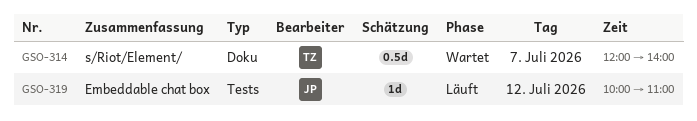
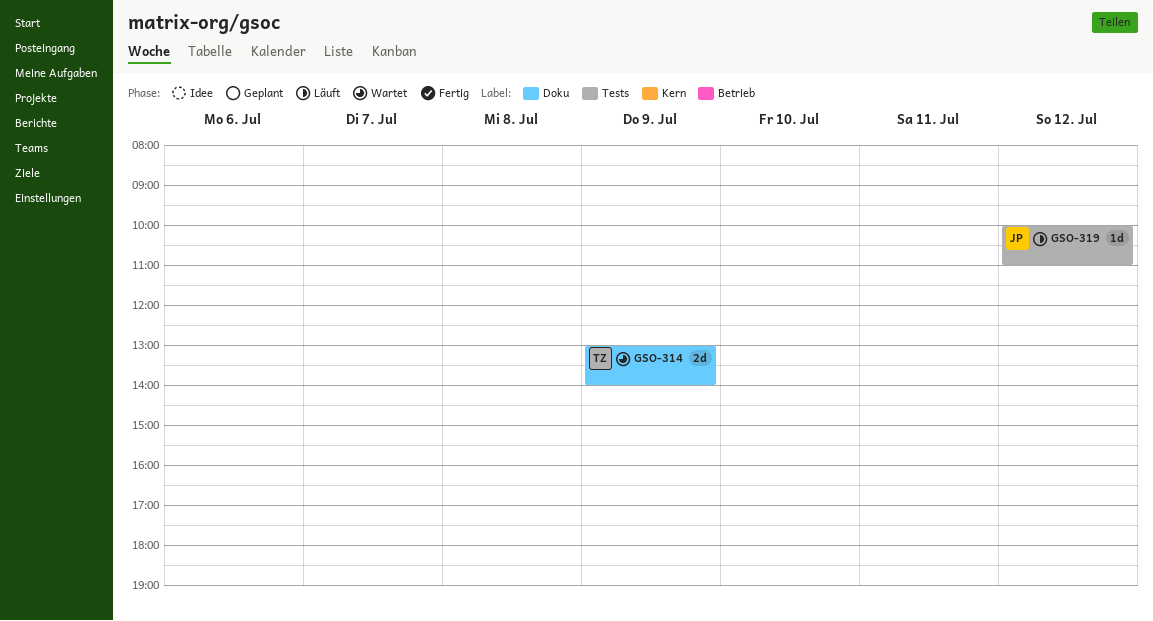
GSO-314, estimate: 0.5d -> 2d
GSO-314, day: Jul 7 -> Jul 9
GSO-314, begins: 12:00 -> 13:00

